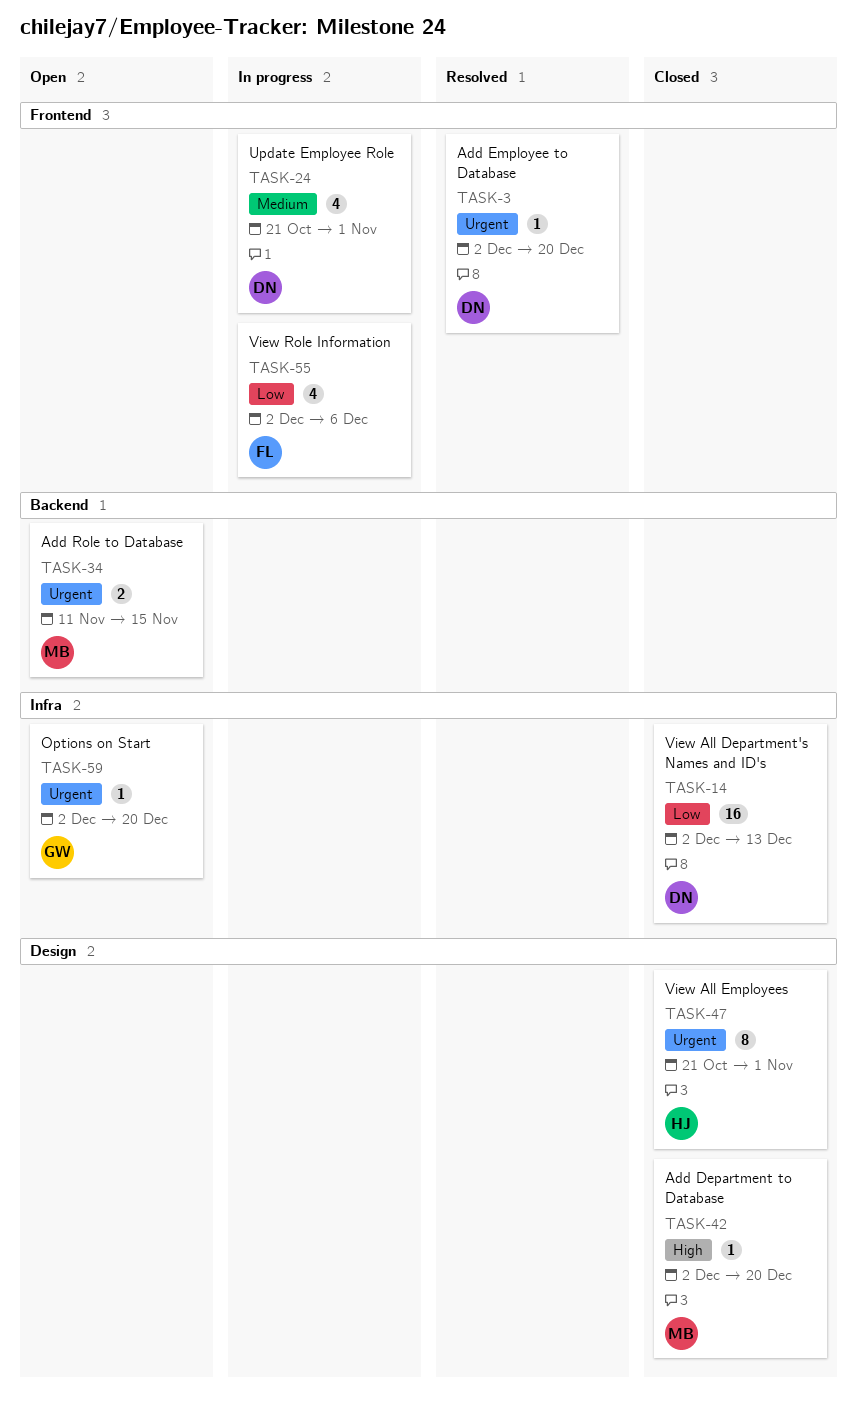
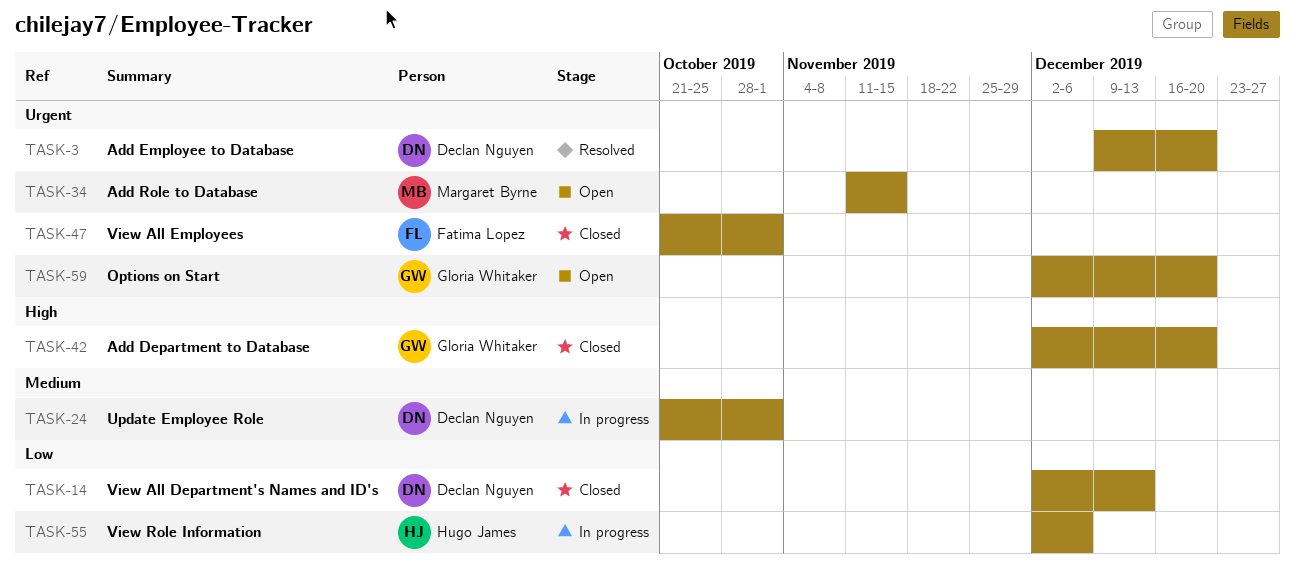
TASK-3, start: Dec 2 -> Dec 9
TASK-42, owner: Margaret Byrne -> Gloria Whitaker
TASK-47, owner: Hugo James -> Fatima Lopez
TASK-55, owner: Fatima Lopez -> Hugo James

